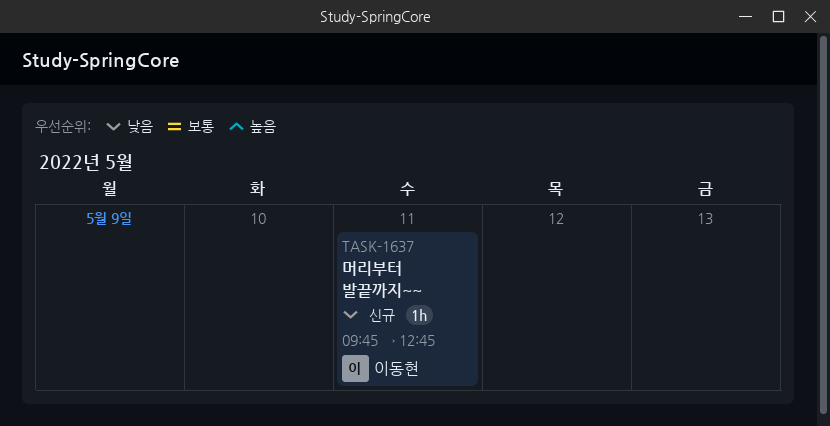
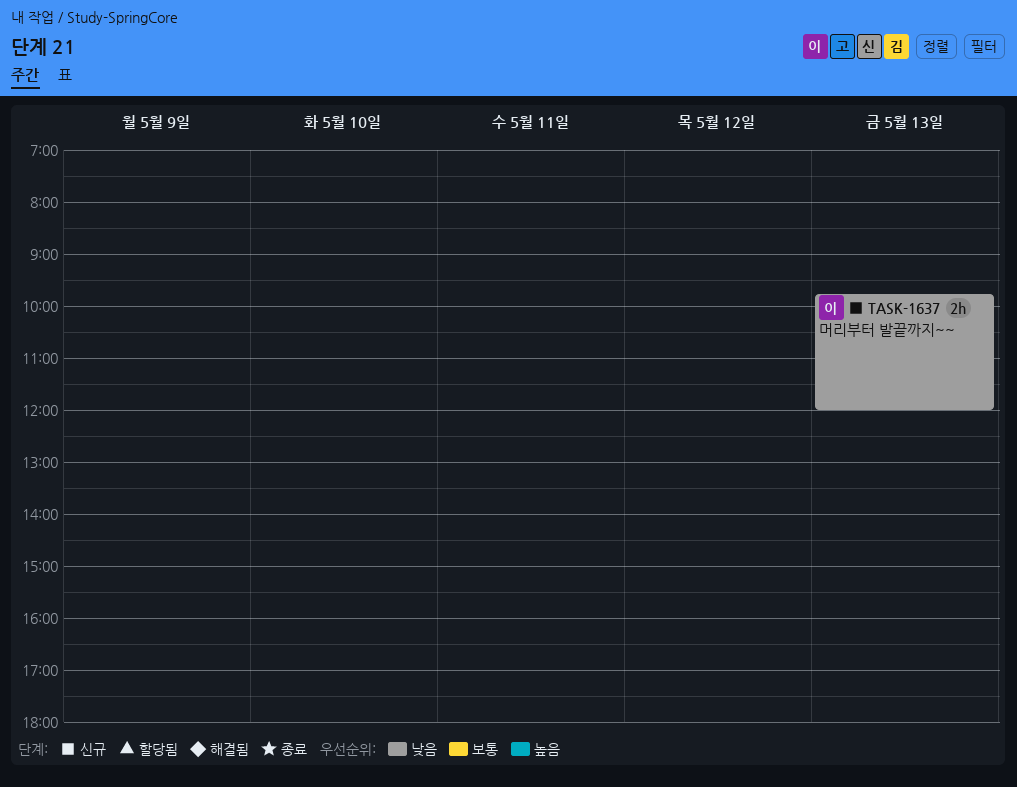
TASK-1637, estimate: 1h -> 2h
TASK-1637, day: May 11 -> May 13
TASK-1637, ends: 12:45 -> 12:00

